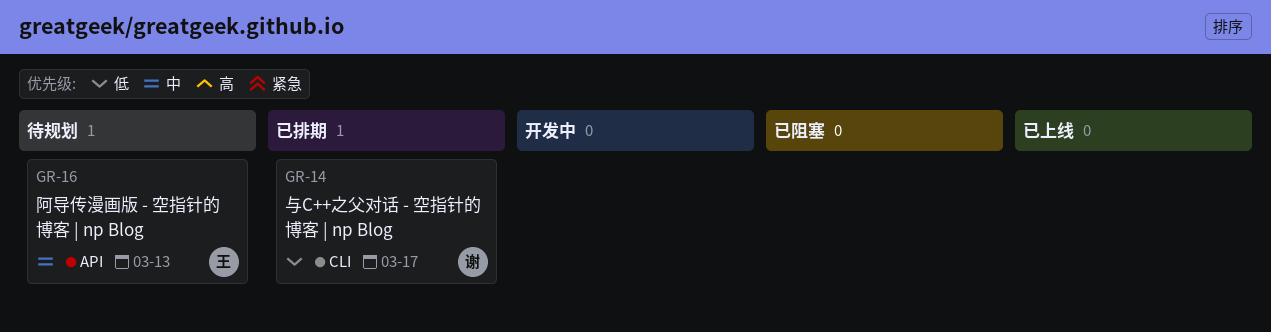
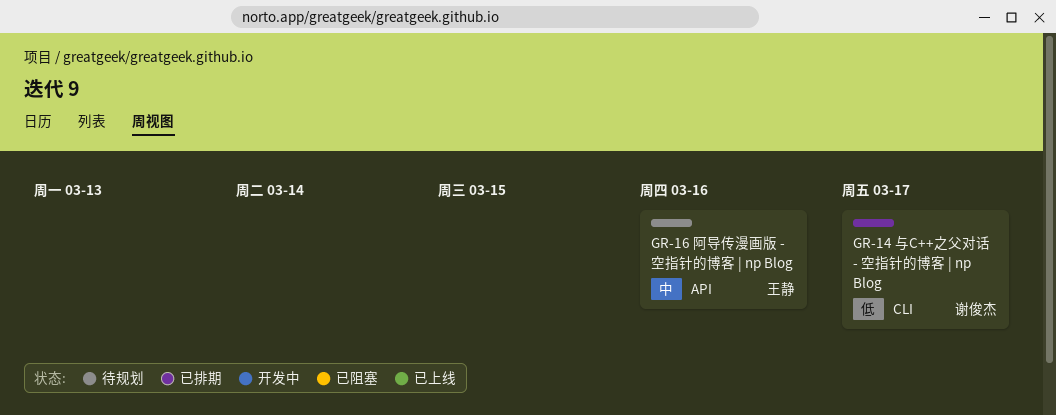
GR-16, due: Mar 13 -> Mar 16

